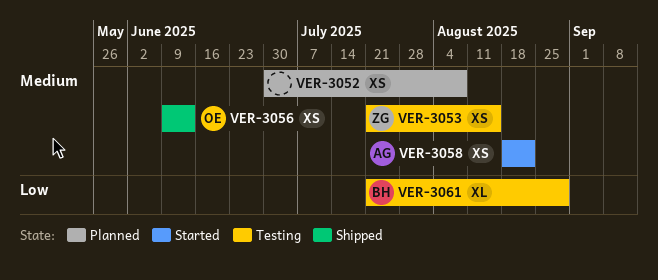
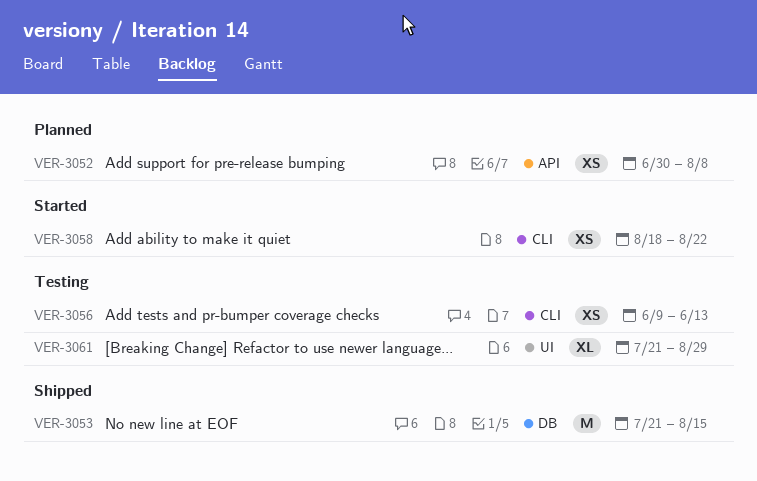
VER-3053, status: Testing -> Shipped
VER-3053, estimate: XS -> M
VER-3056, status: Shipped -> Testing

